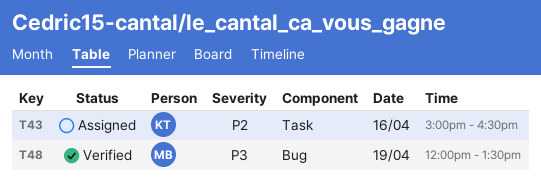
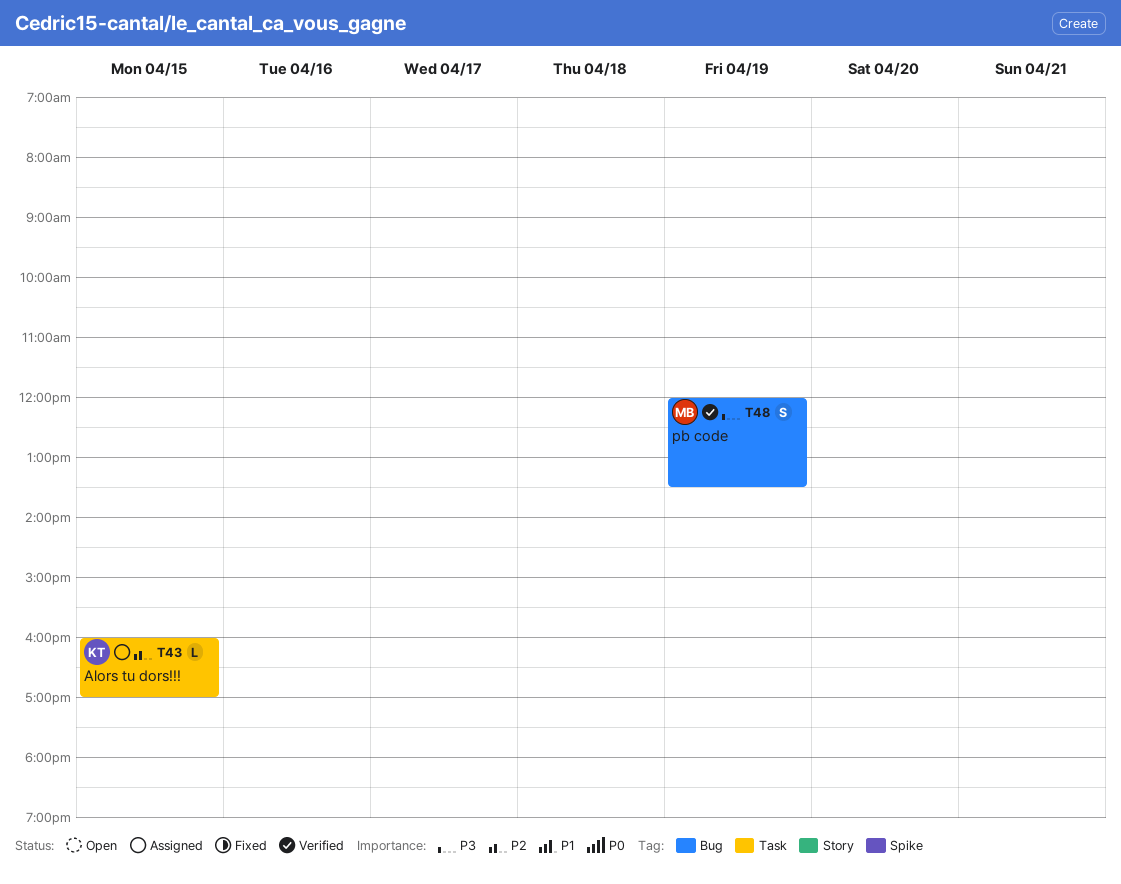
T43, day: Apr 16 -> Apr 15
T43, begins: 15:00 -> 16:00
T43, ends: 16:30 -> 17:00

